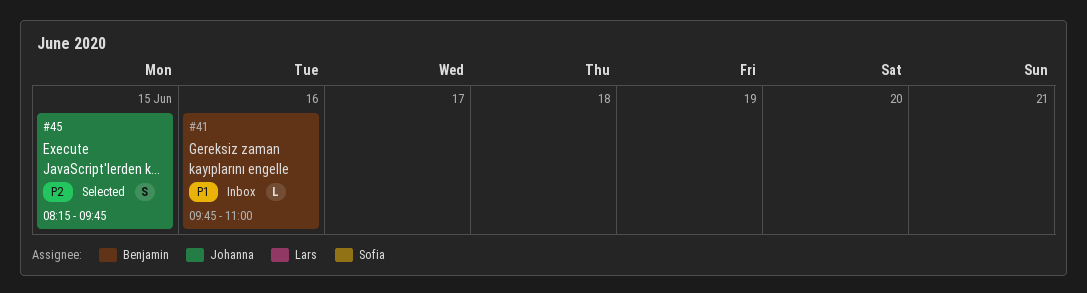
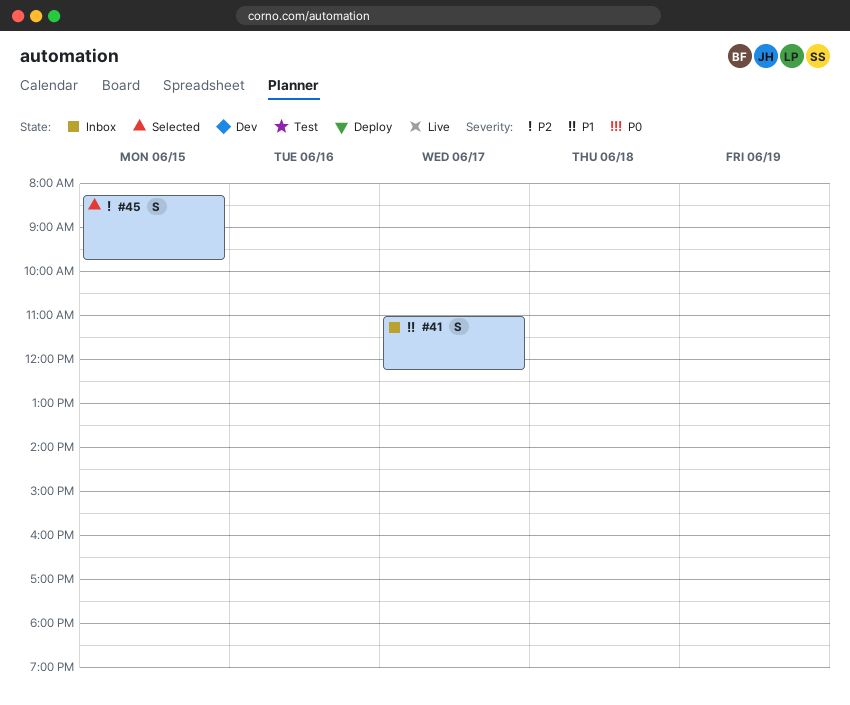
#41, estimate: L -> S
#41, day: Jun 16 -> Jun 17
#41, begins: 09:45 -> 11:00
#41, ends: 11:00 -> 12:15

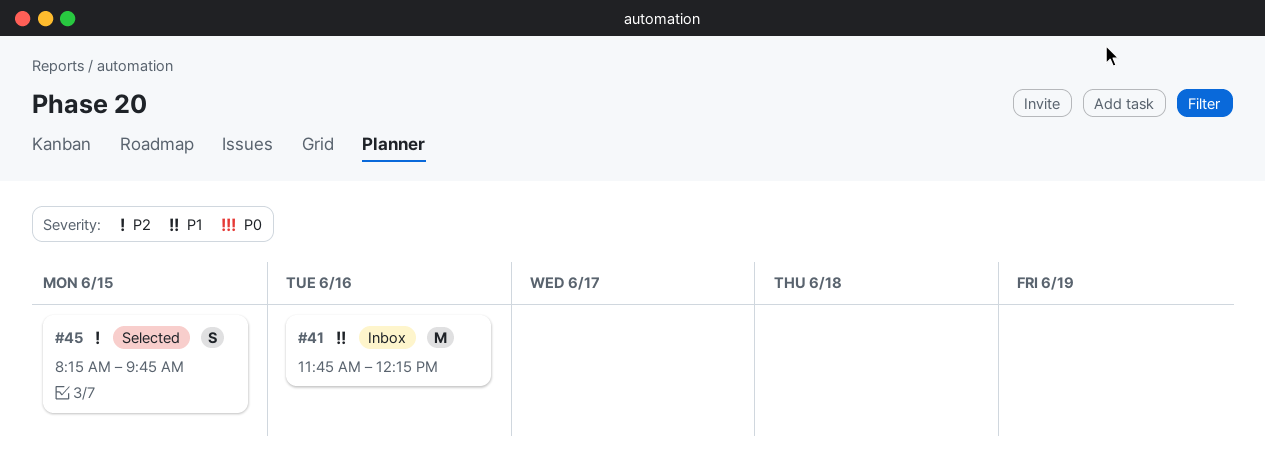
#41, estimate: S -> M
#41, day: Jun 17 -> Jun 16
#41, begins: 11:00 -> 11:45

